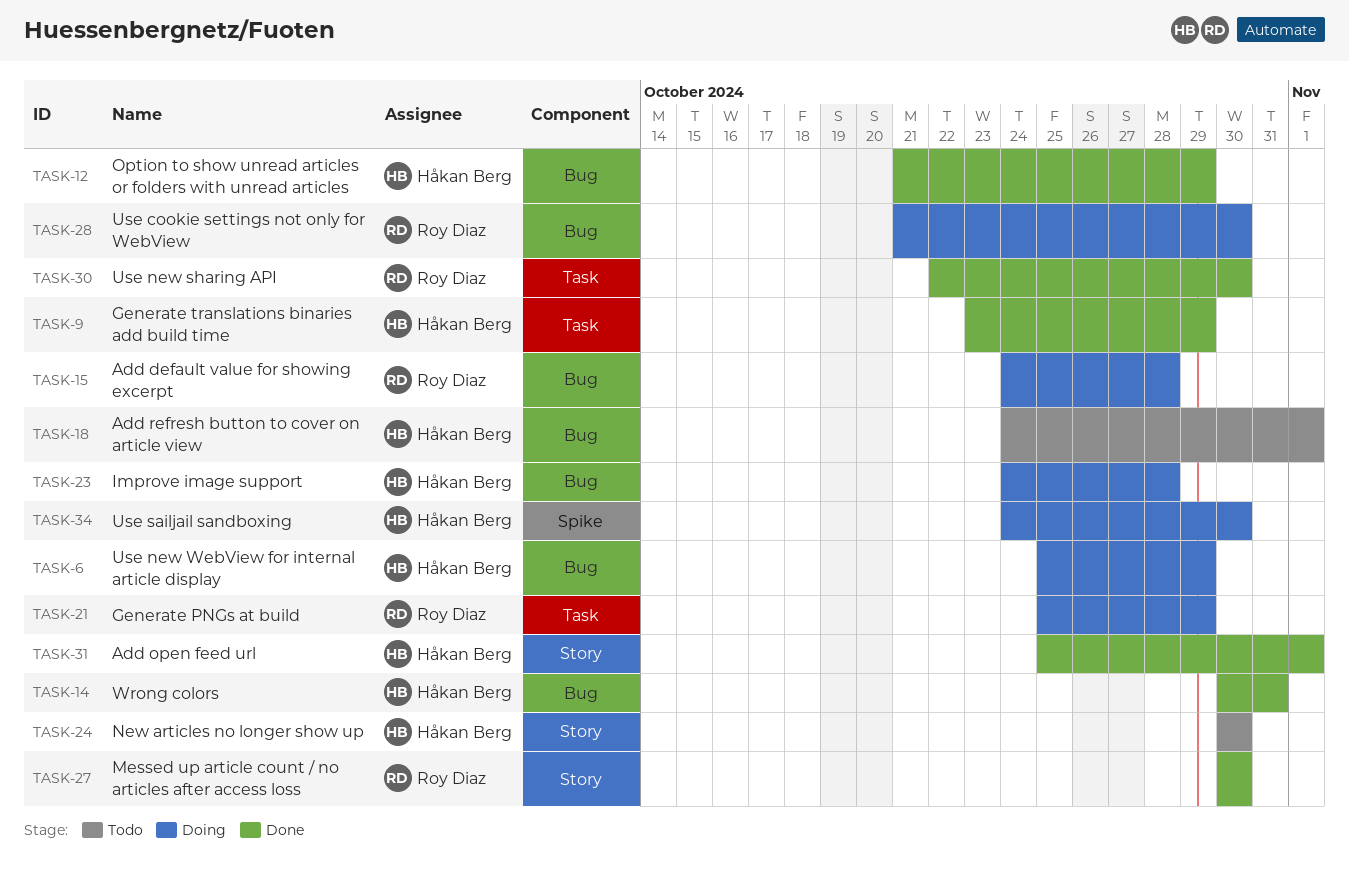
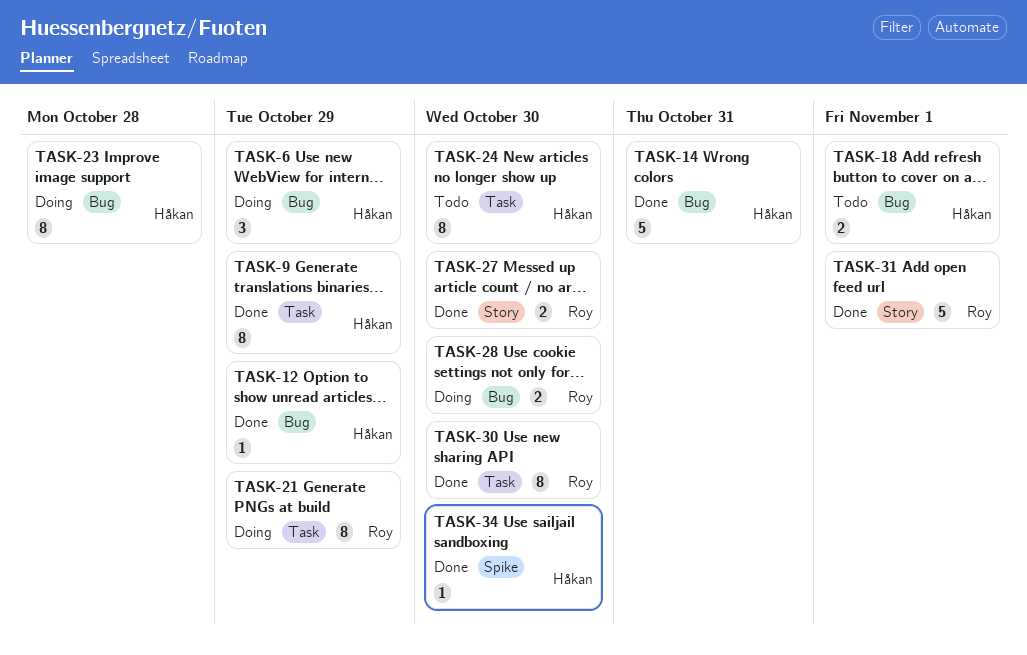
TASK-15: present -> none
TASK-24, label: Story -> Task
TASK-31, owner: Håkan Berg -> Roy Diaz
TASK-34, status: Doing -> Done

